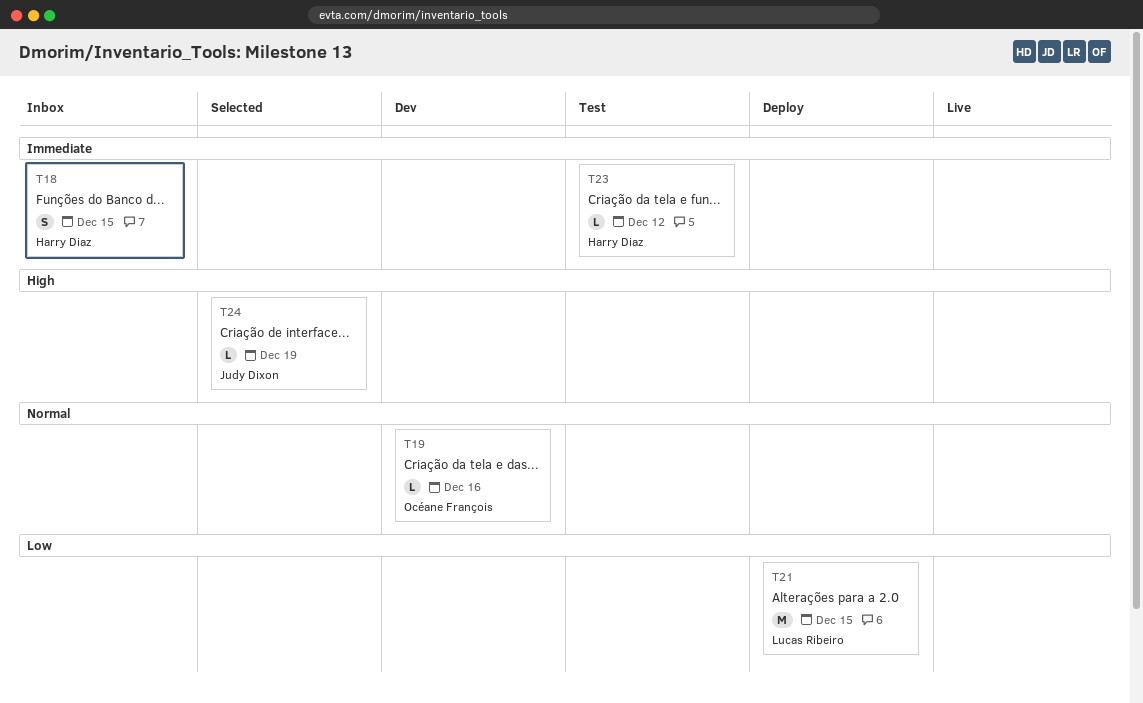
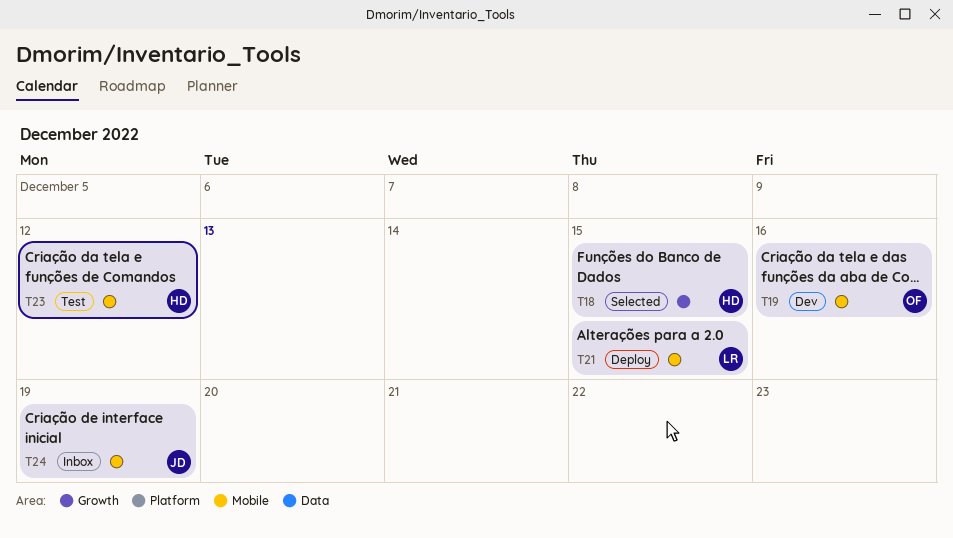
T18, status: Inbox -> Selected
T24, status: Selected -> Inbox

